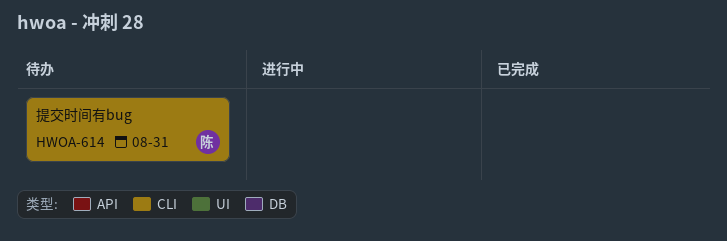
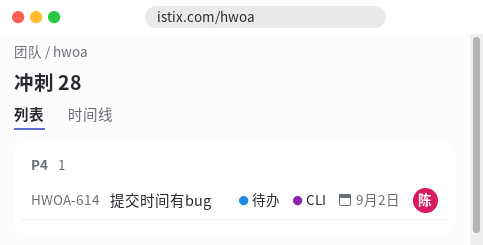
HWOA-614, due: Aug 31 -> Sep 2

